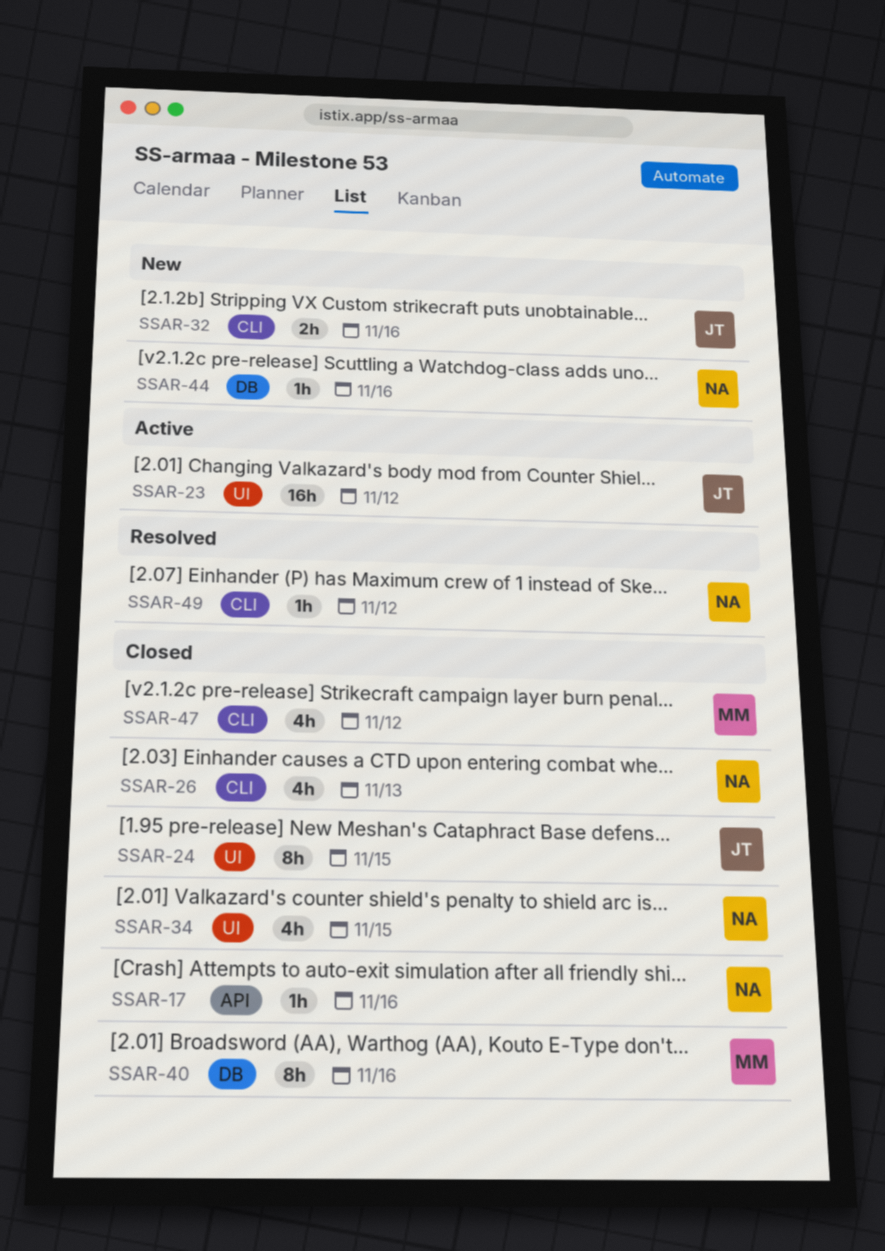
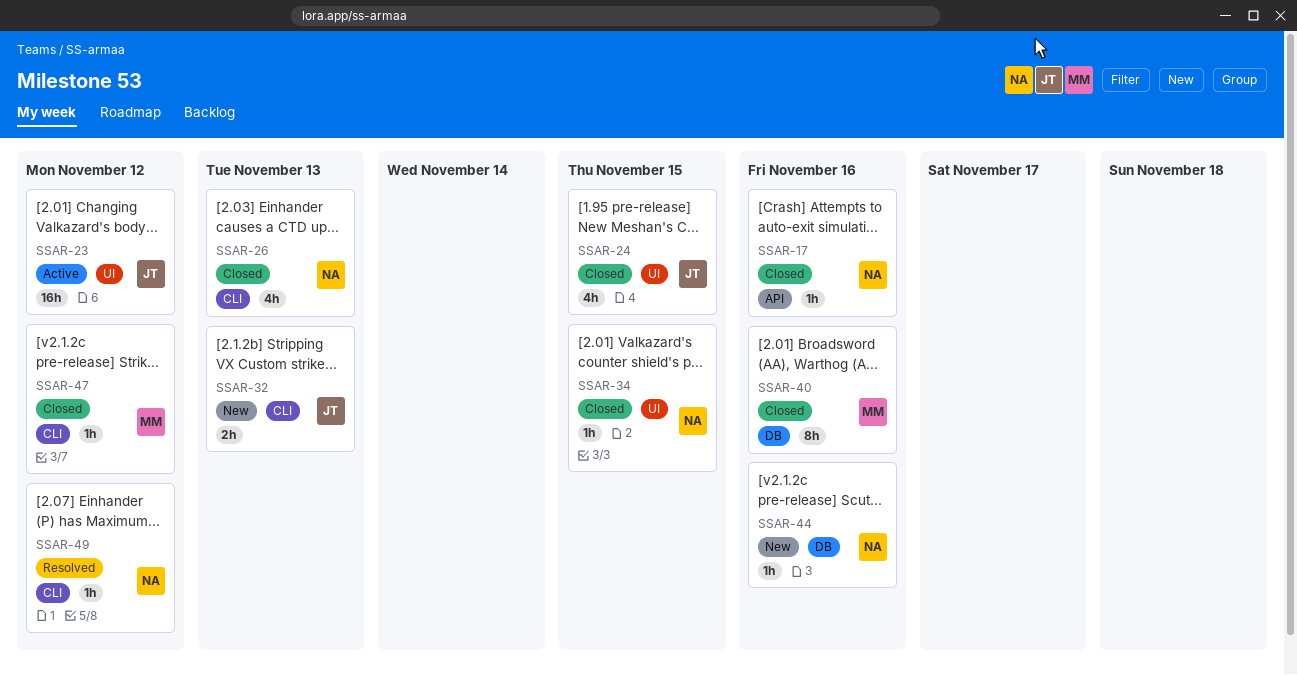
SSAR-24, estimate: 8h -> 4h
SSAR-32, due: Nov 16 -> Nov 13
SSAR-34, estimate: 4h -> 1h
SSAR-47, estimate: 4h -> 1h

